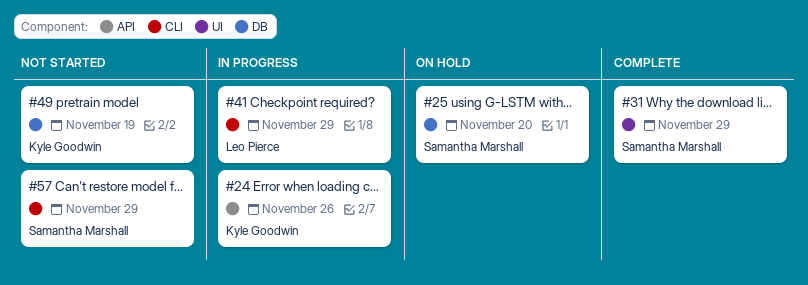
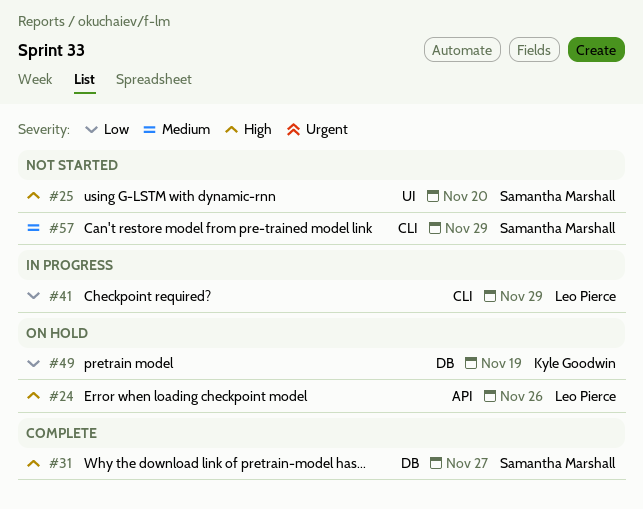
#24, status: In progress -> On hold
#24, owner: Kyle Goodwin -> Leo Pierce
#25, status: On hold -> Not started
#25, label: DB -> UI
#31, label: UI -> DB
#31, due: Nov 29 -> Nov 27
#49, status: Not started -> On hold

